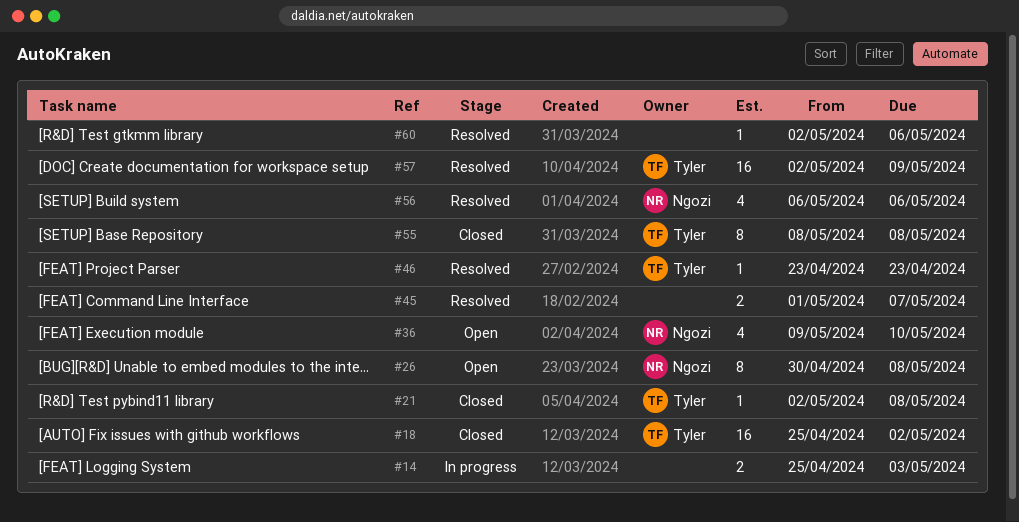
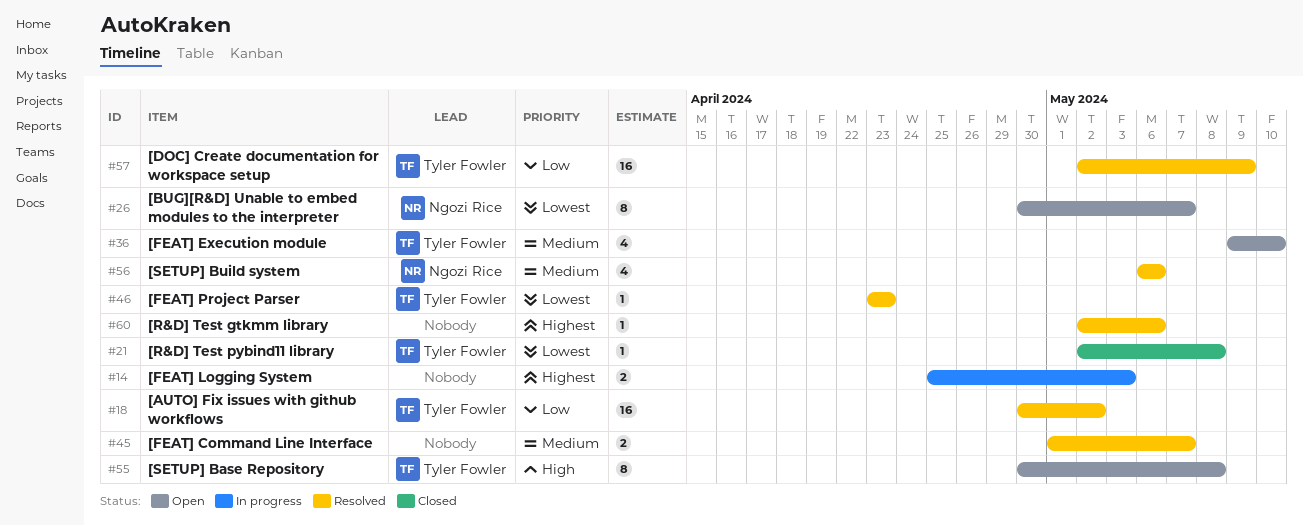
#18, status: Closed -> Resolved
#18, start: Apr 25 -> Apr 30
#26, due: May 8 -> May 7
#36, owner: Ngozi Rice -> Tyler Fowler
#55, status: Closed -> Open
#55, start: May 8 -> Apr 30

